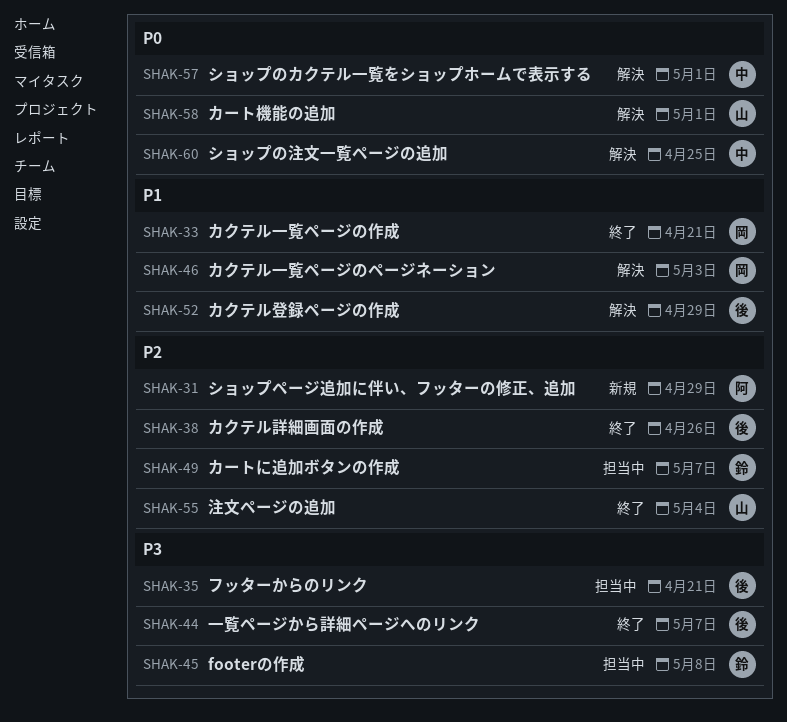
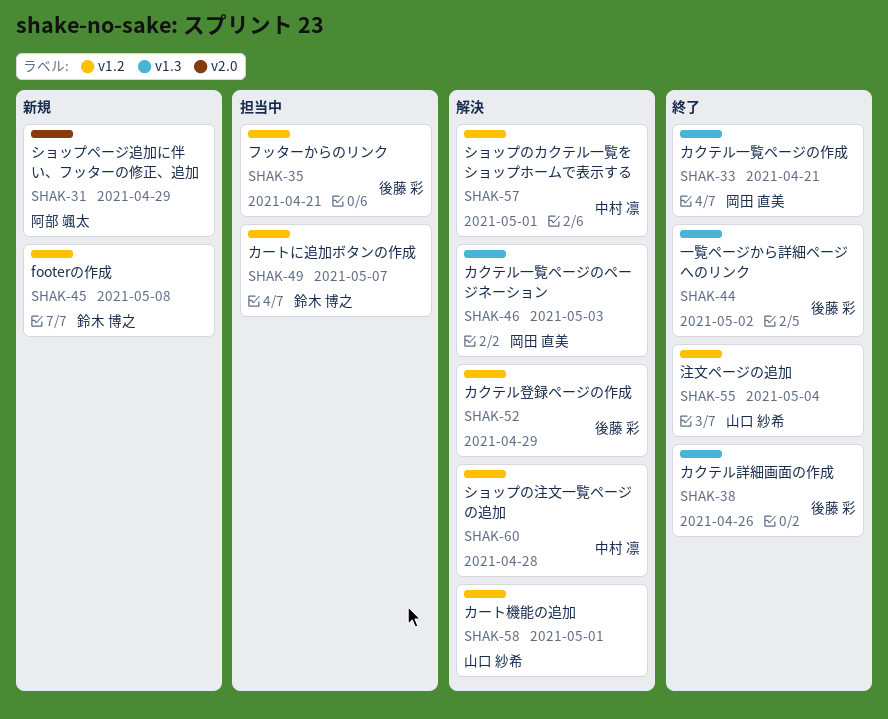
SHAK-44, due: May 7 -> May 2
SHAK-45, status: 担当中 -> 新規
SHAK-60, due: Apr 25 -> Apr 28

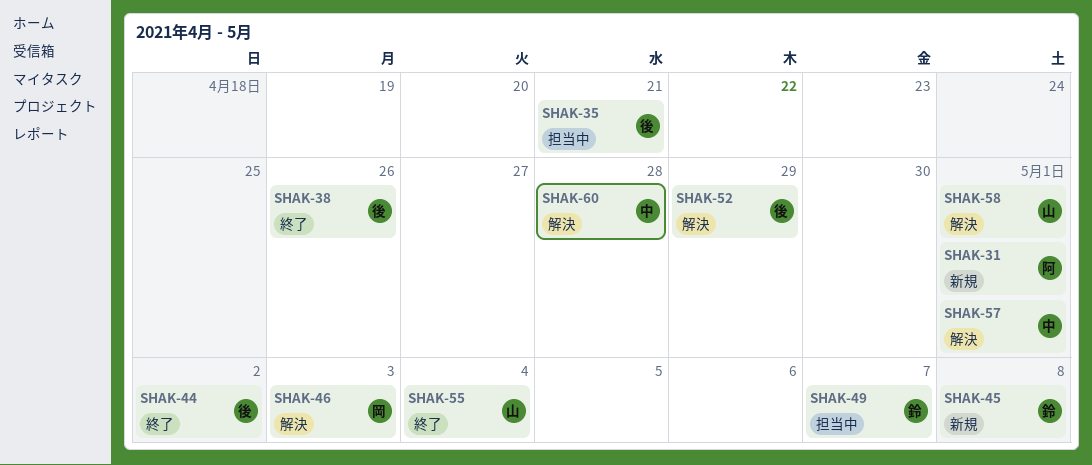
SHAK-31, due: Apr 29 -> May 1
SHAK-33: present -> none

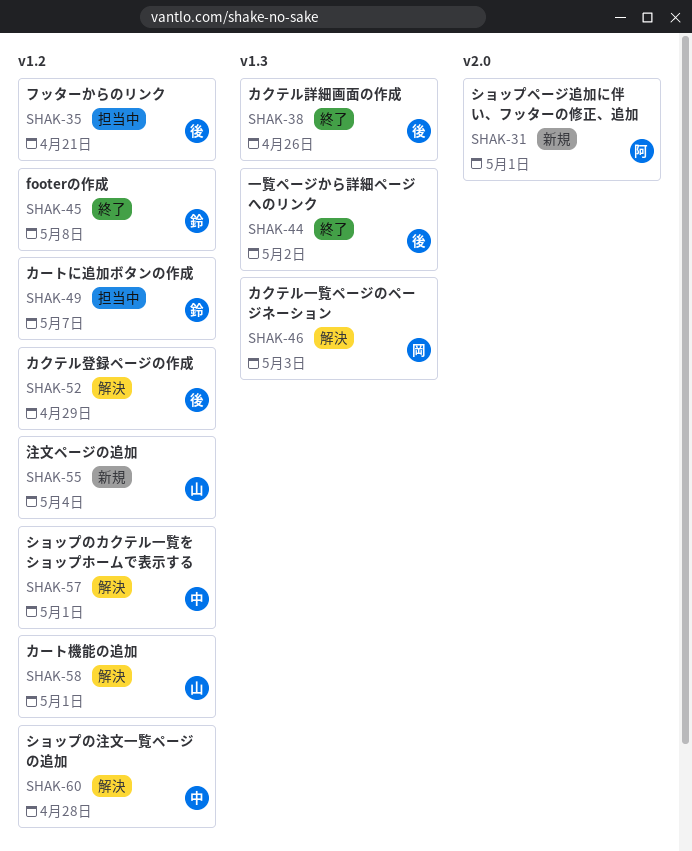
SHAK-45, status: 新規 -> 終了
SHAK-55, status: 終了 -> 新規

